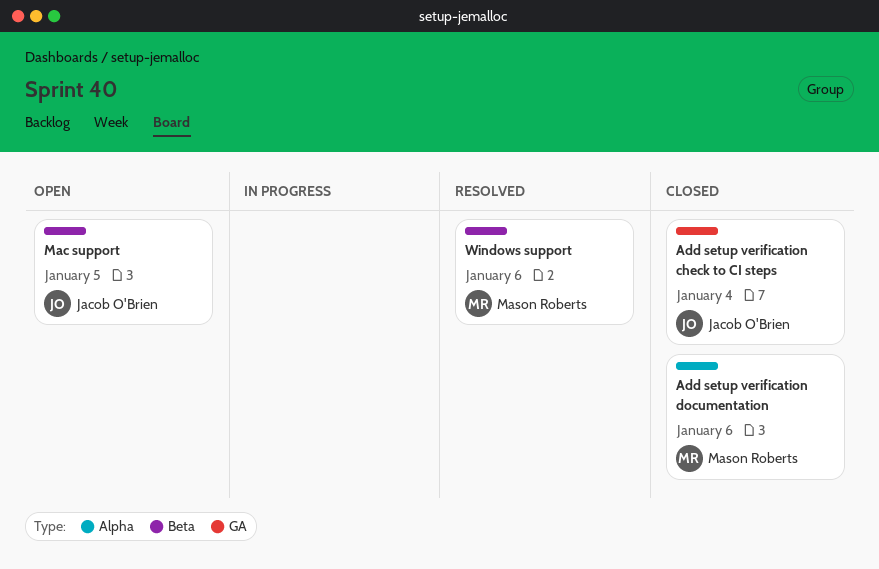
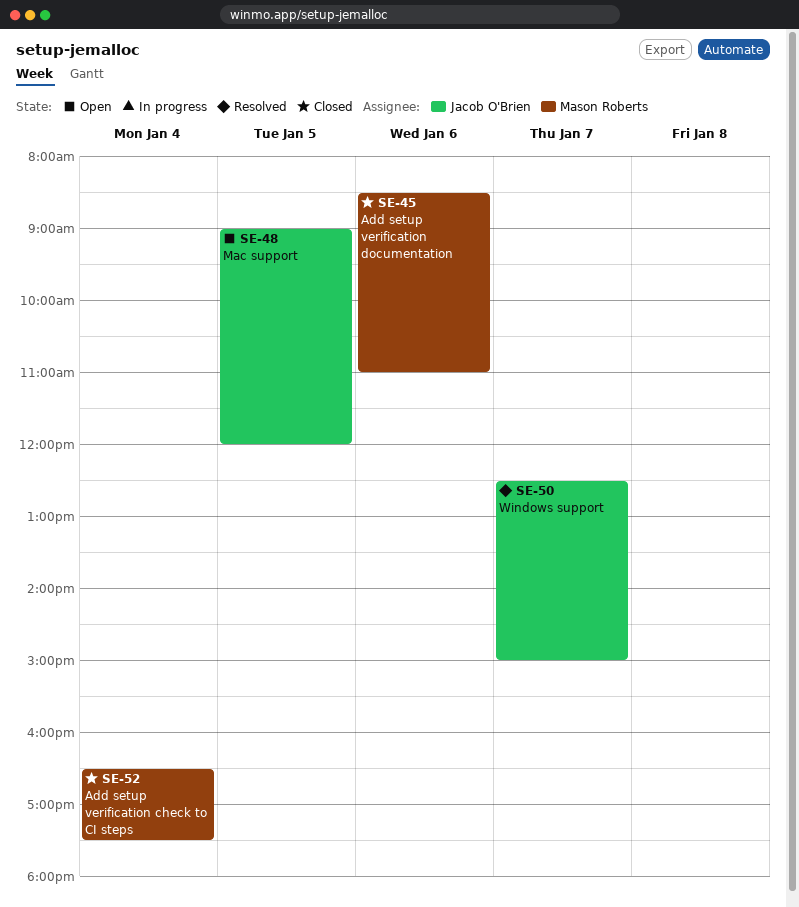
Add setup verification check to CI steps, owner: Jacob O'Brien -> Mason Roberts
Windows support, owner: Mason Roberts -> Jacob O'Brien
Windows support, day: Jan 6 -> Jan 7

